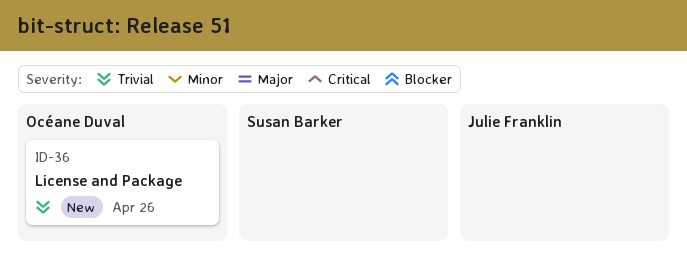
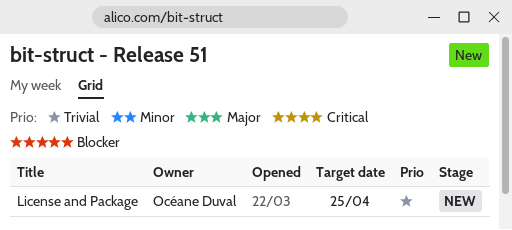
License and Package, due: Apr 26 -> Apr 25

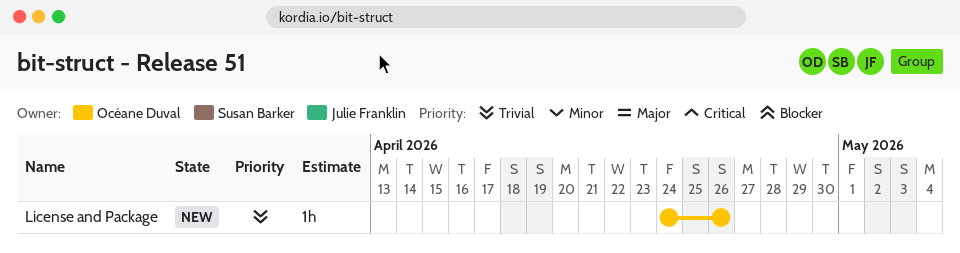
License and Package, due: Apr 25 -> Apr 26

